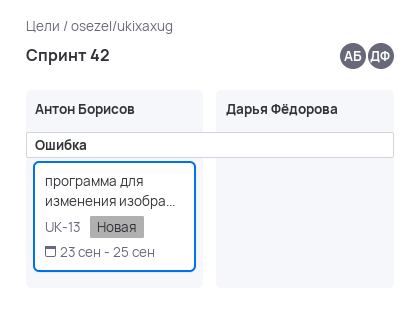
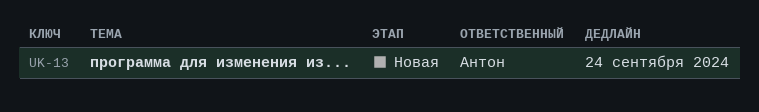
UK-13, due: Sep 25 -> Sep 24

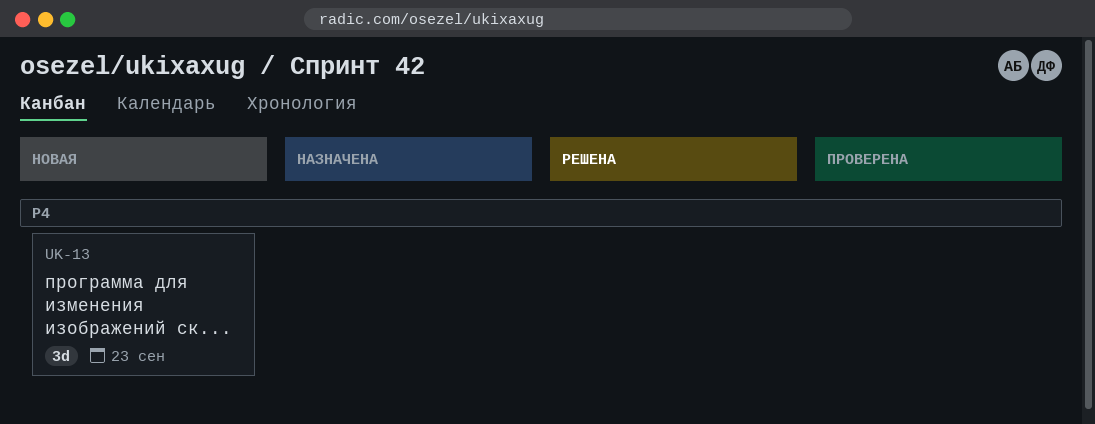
UK-13, due: Sep 24 -> Sep 23

